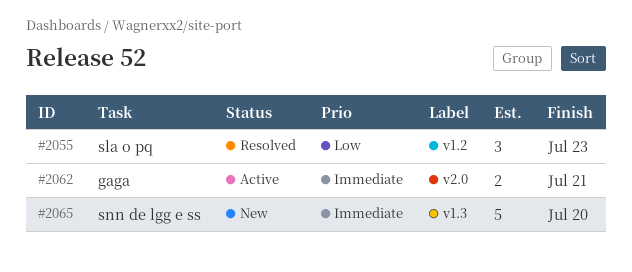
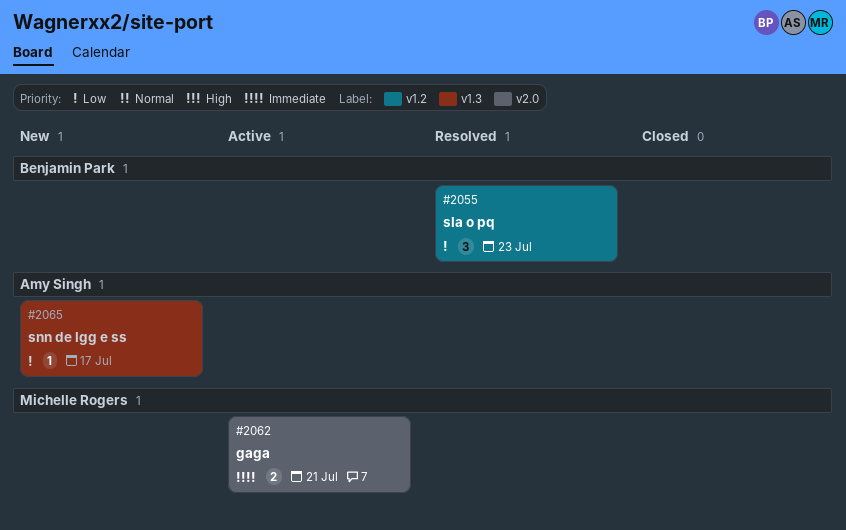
#2065, priority: Immediate -> Low
#2065, estimate: 5 -> 1
#2065, due: Jul 20 -> Jul 17

